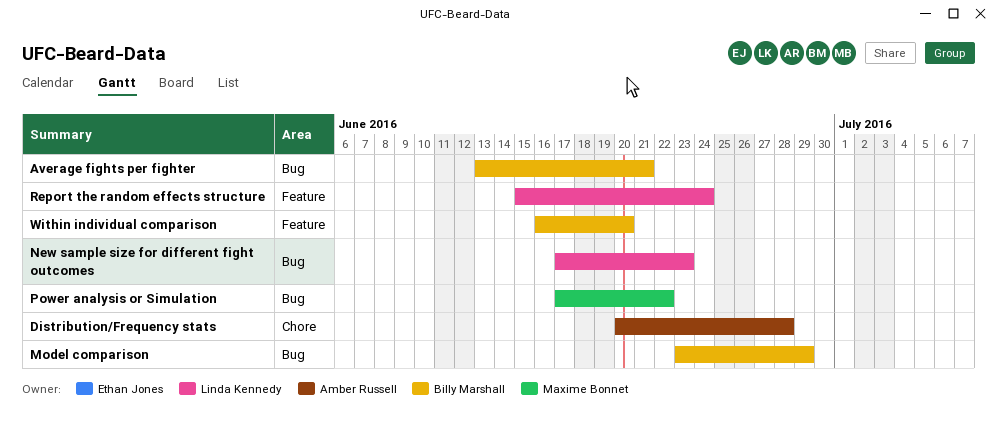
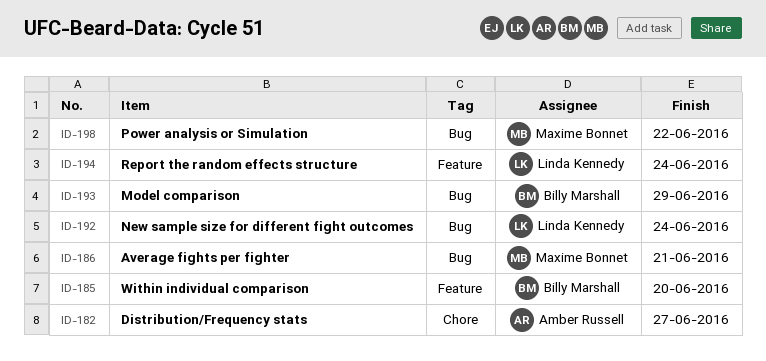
Average fights per fighter, owner: Billy Marshall -> Maxime Bonnet
Distribution/Frequency stats, due: Jun 28 -> Jun 27
New sample size for different fight outcomes, due: Jun 23 -> Jun 24

